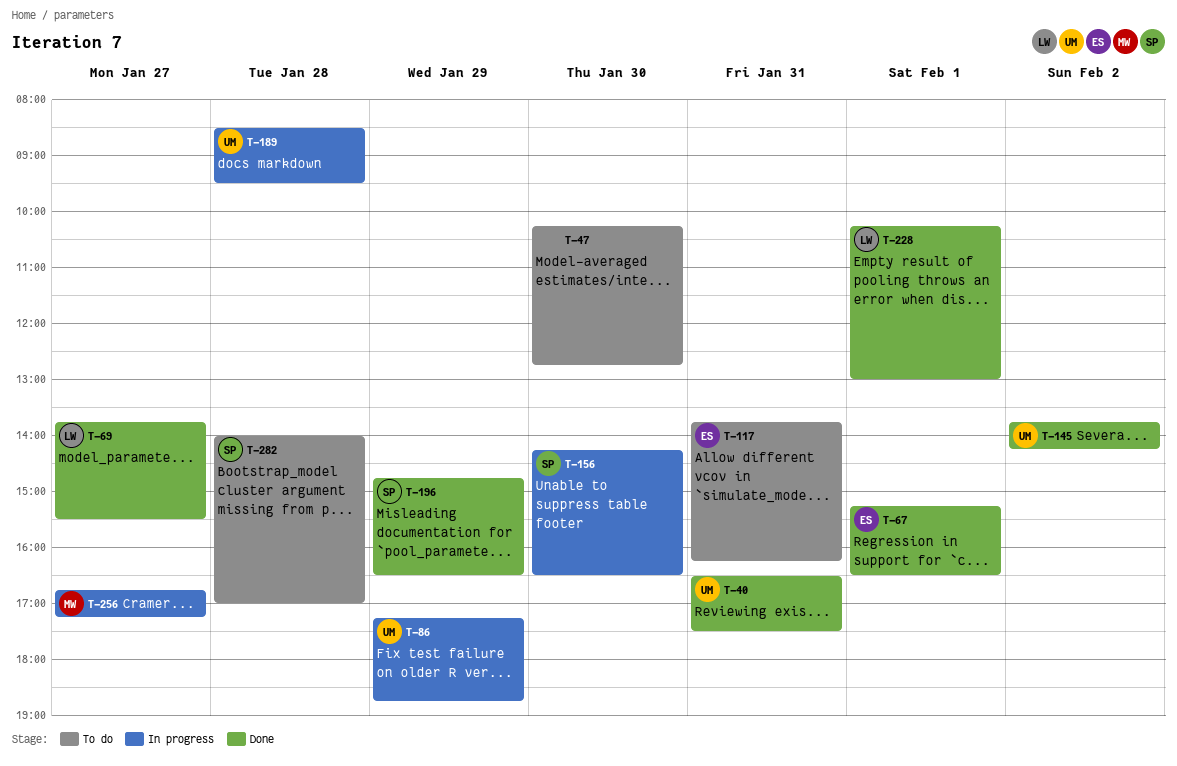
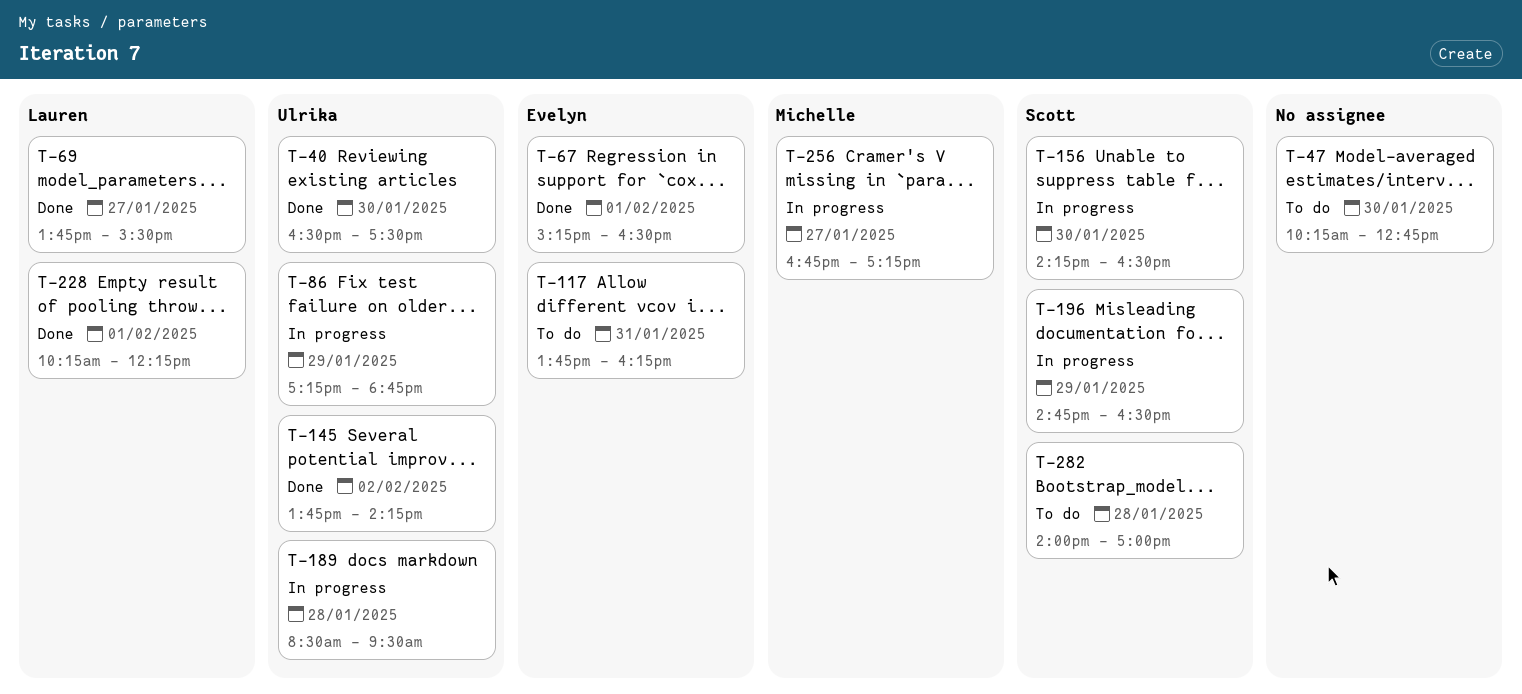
T-40, day: Jan 31 -> Jan 30
T-196, status: Done -> In progress
T-228, ends: 13:00 -> 12:15

